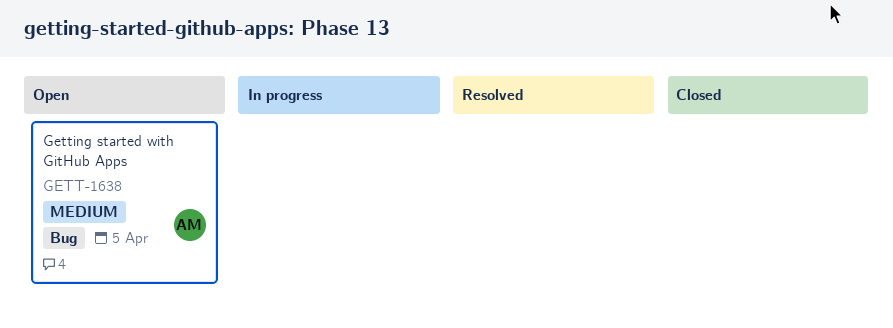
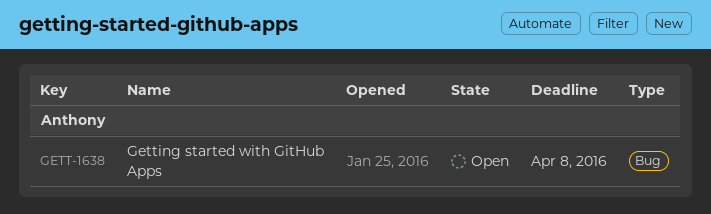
GETT-1638, due: Apr 5 -> Apr 8

